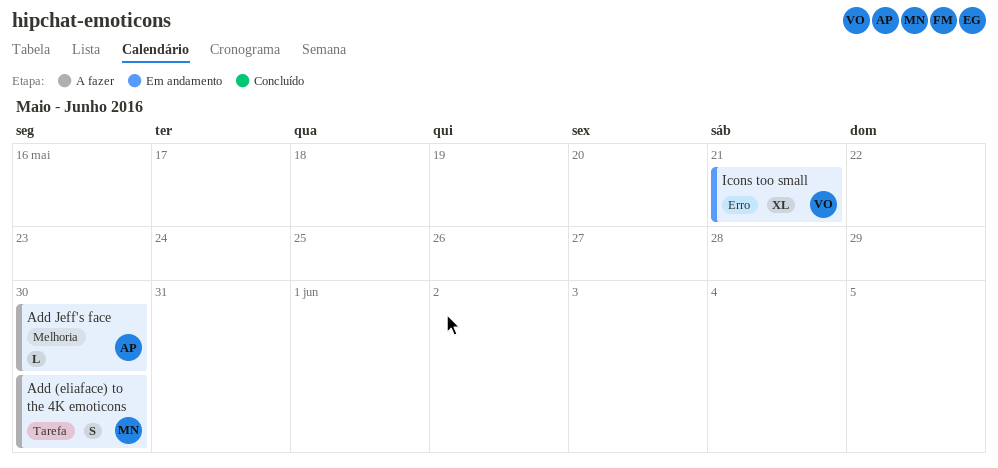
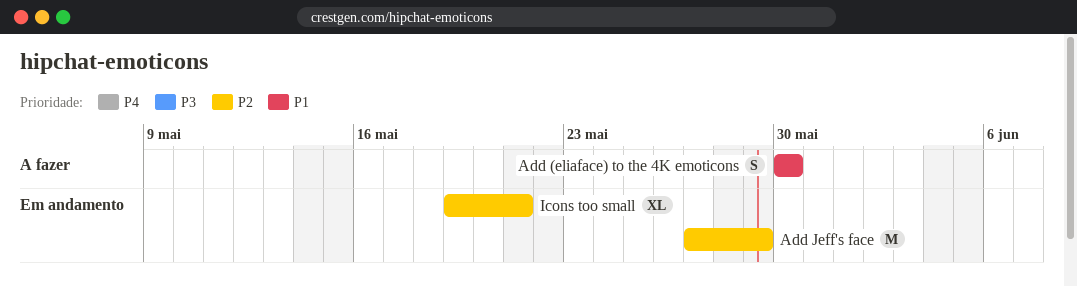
Add Jeff's face, status: A fazer -> Em andamento
Add Jeff's face, estimate: L -> M
Add Jeff's face, due: May 30 -> May 29

